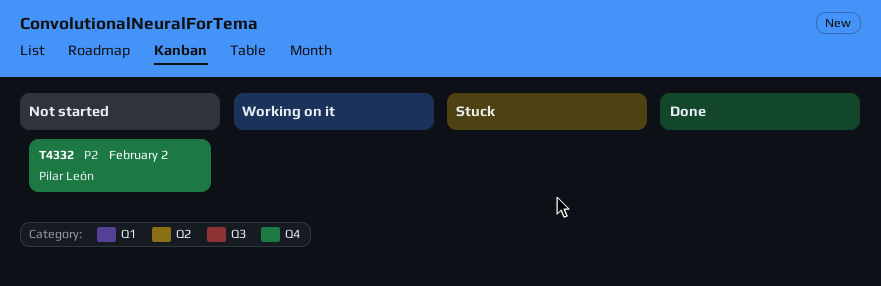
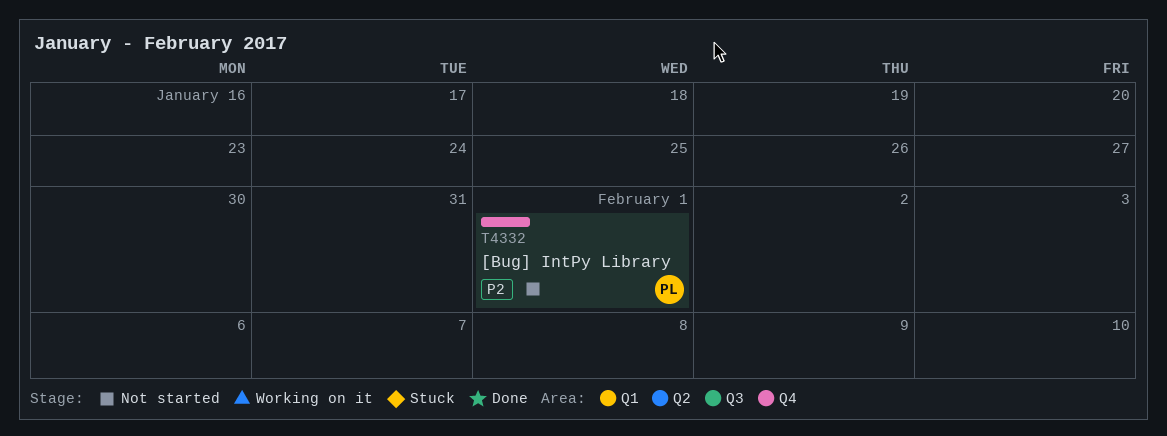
T4332, due: Feb 2 -> Feb 1

